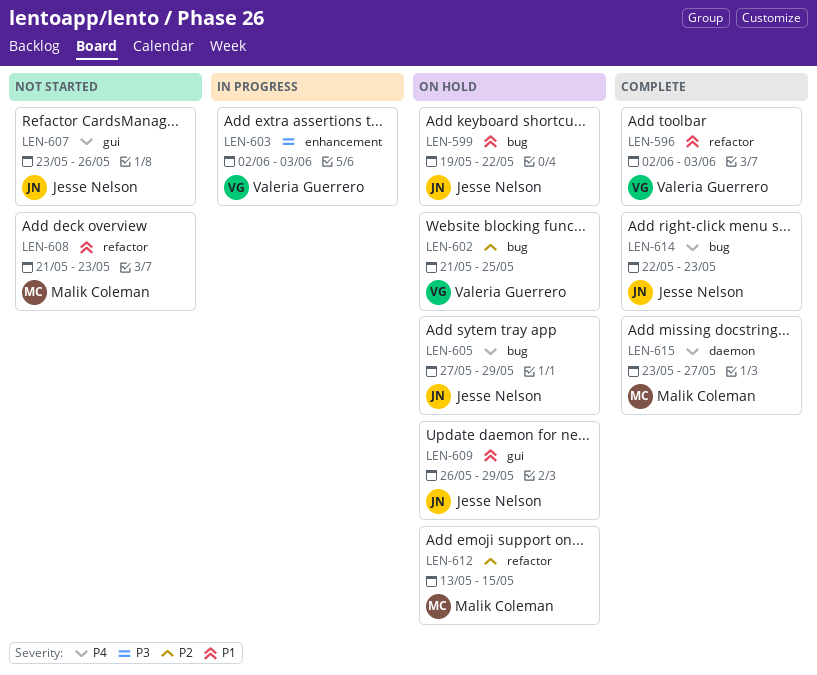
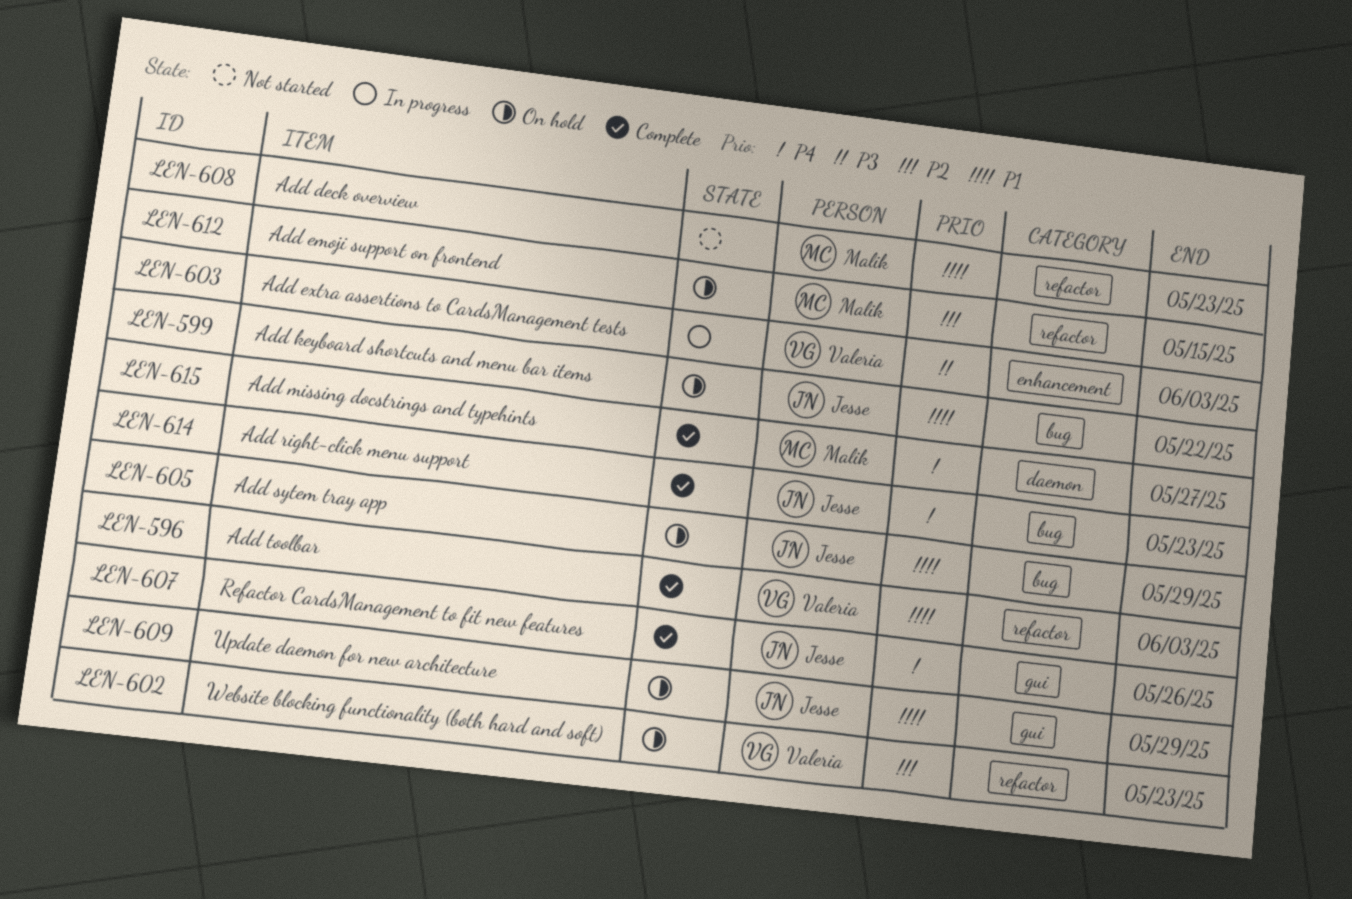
LEN-602, label: bug -> refactor
LEN-602, due: May 25 -> May 23
LEN-605, priority: P4 -> P1
LEN-607, status: Not started -> Complete

